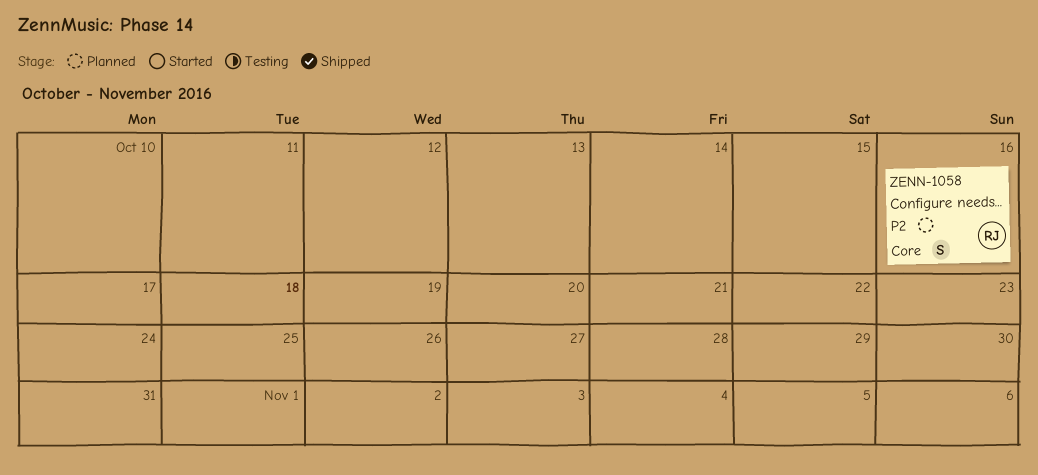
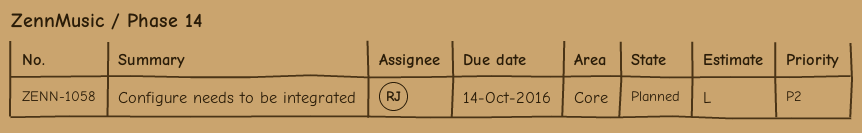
ZENN-1058, estimate: S -> L
ZENN-1058, due: Oct 16 -> Oct 14

